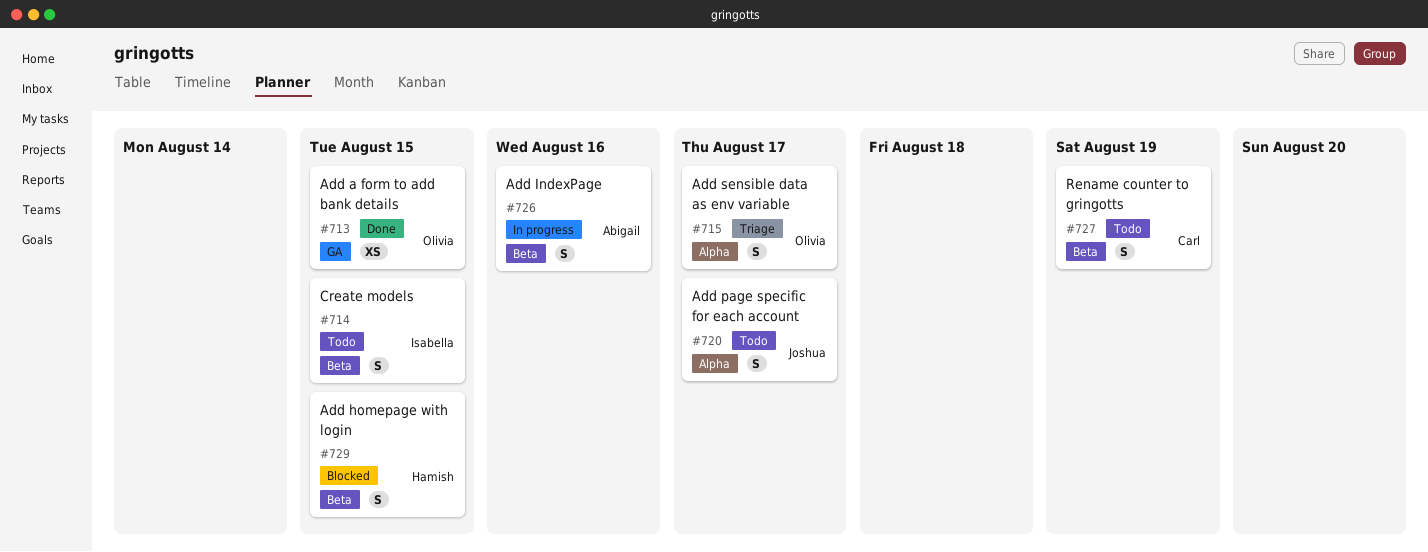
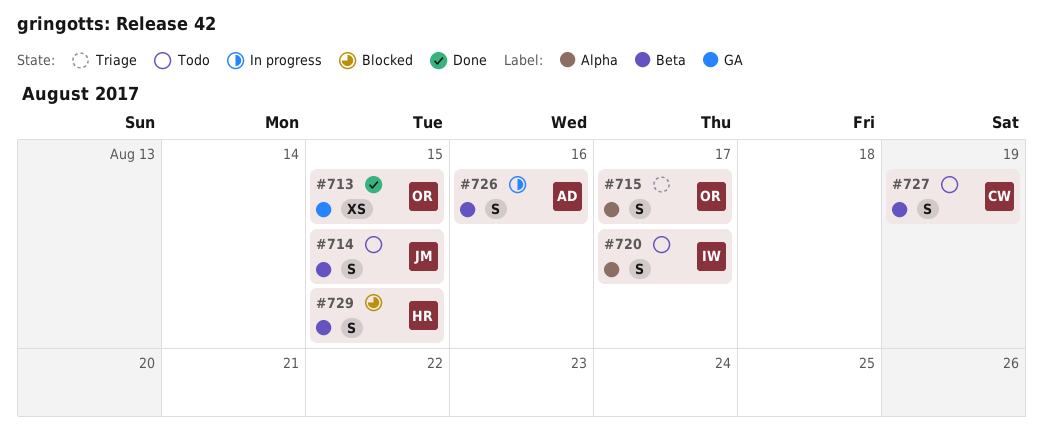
#714, owner: Isabella -> Joshua
#720, owner: Joshua -> Isabella

